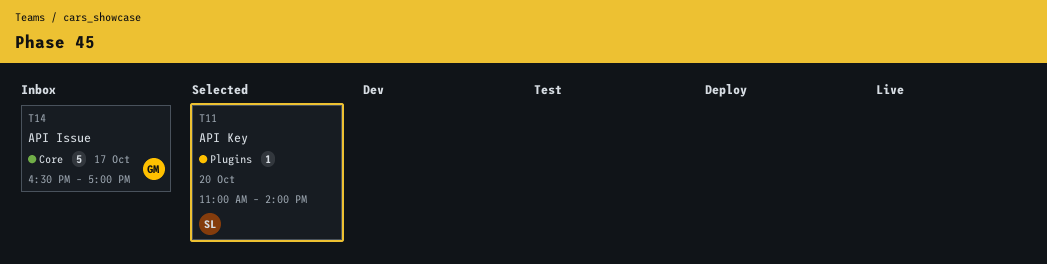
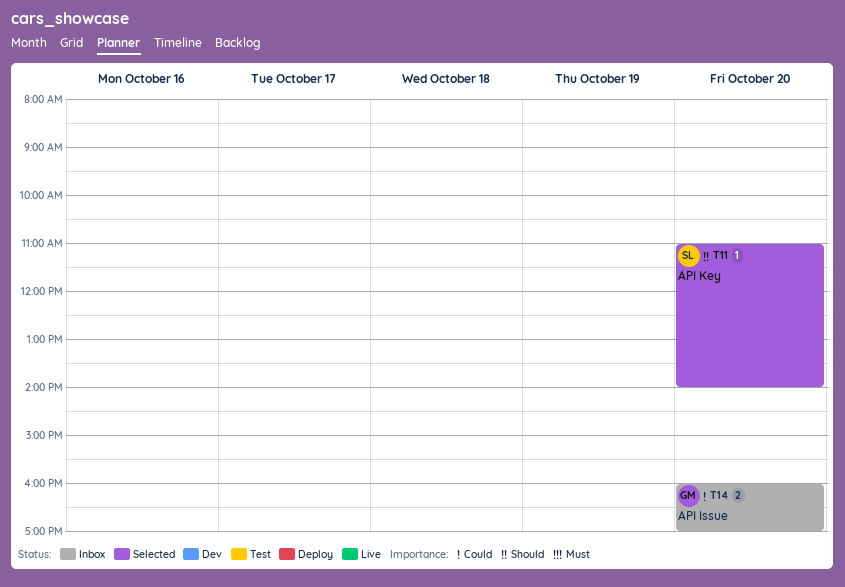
T14, estimate: 5 -> 2
T14, day: Oct 17 -> Oct 20
T14, begins: 16:30 -> 16:00

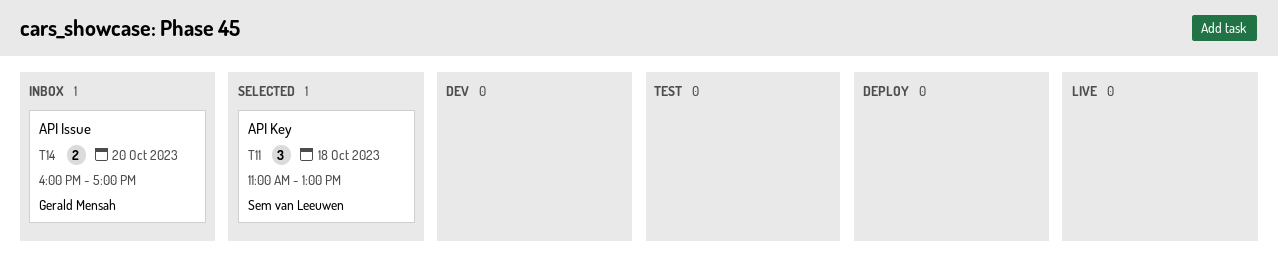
T11, estimate: 1 -> 3
T11, day: Oct 20 -> Oct 18
T11, ends: 14:00 -> 13:00

